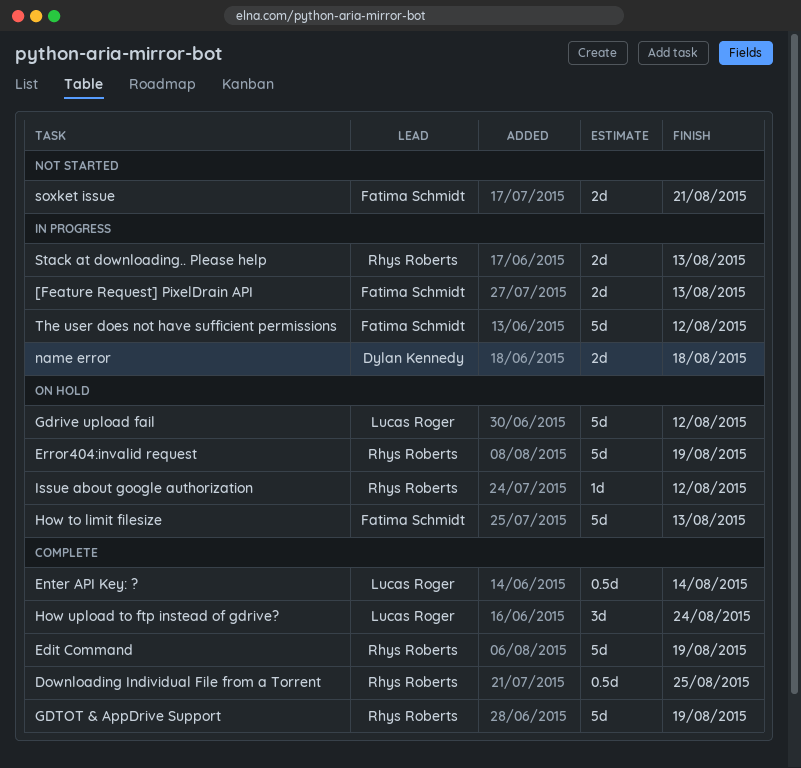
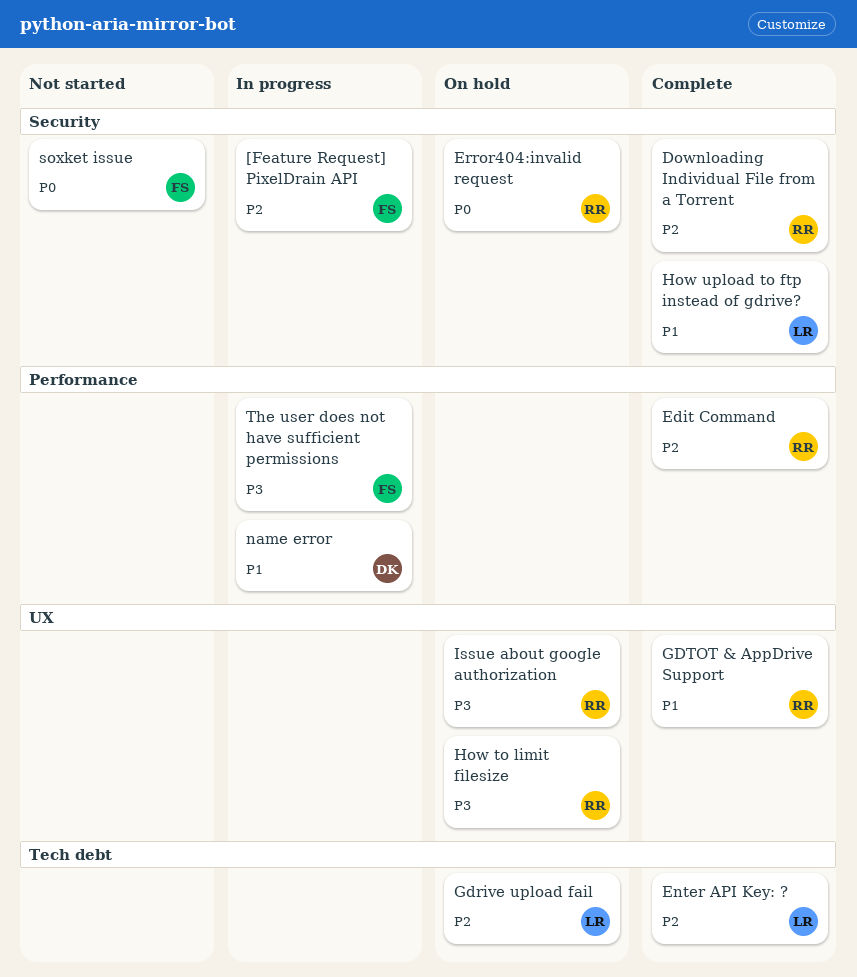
How to limit filesize, owner: Fatima Schmidt -> Rhys Roberts
Stack at downloading.. Please help: present -> none

